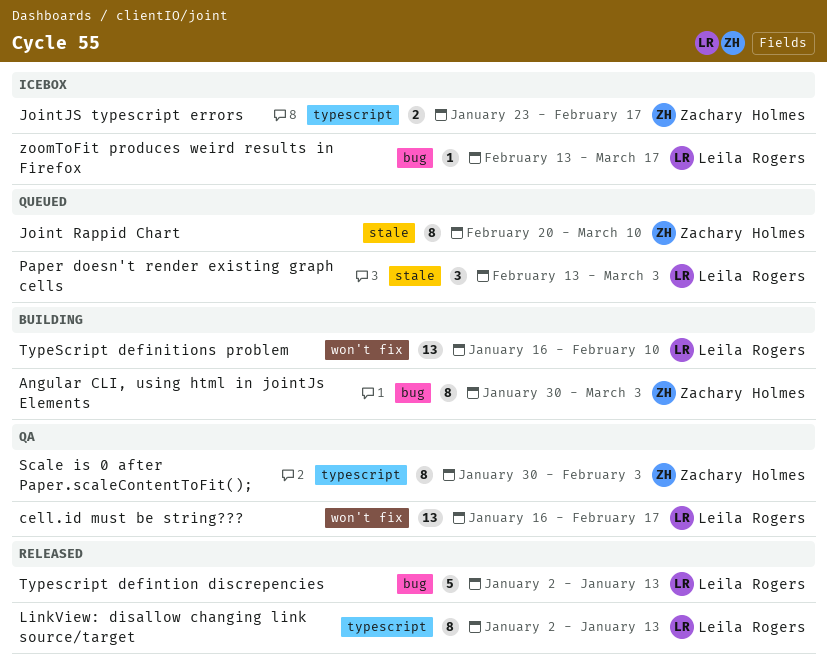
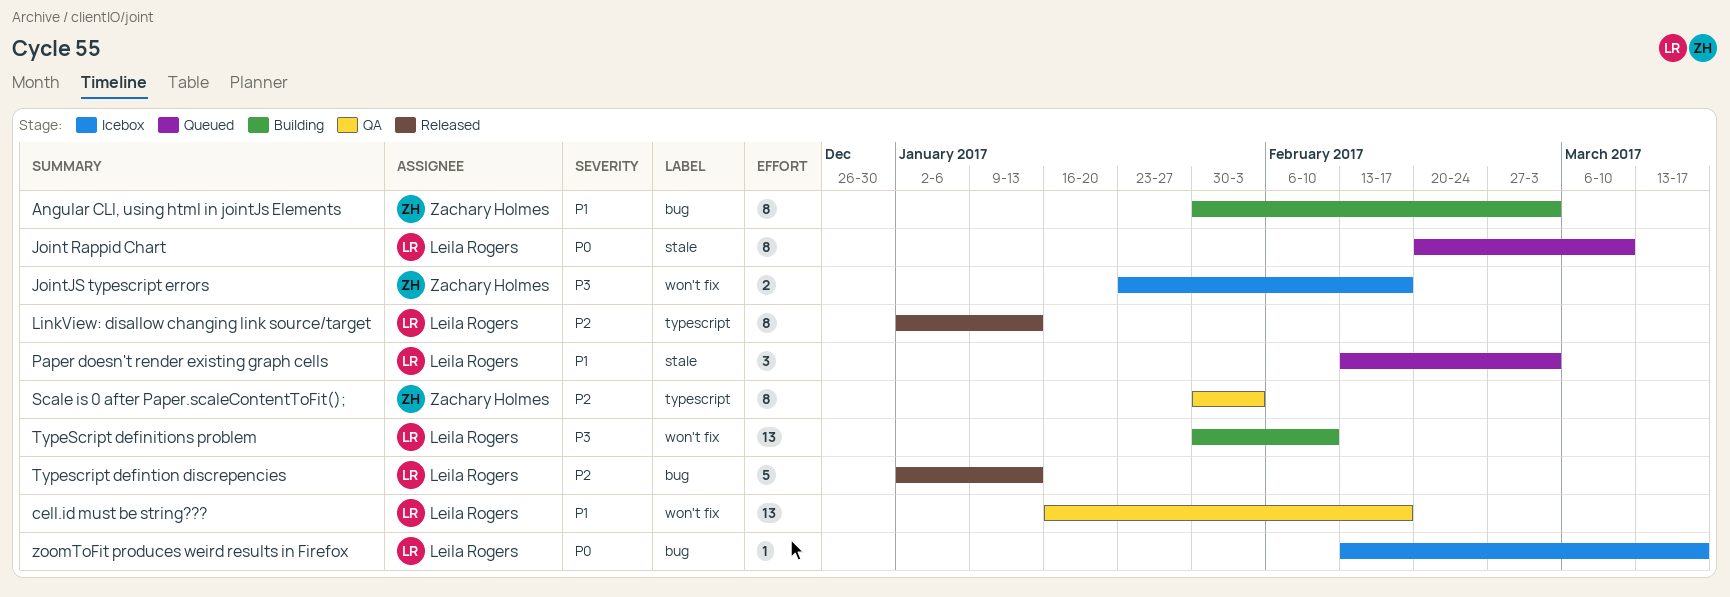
Joint Rappid Chart, owner: Zachary Holmes -> Leila Rogers
JointJS typescript errors, label: typescript -> won't fix
TypeScript definitions problem, start: Jan 16 -> Jan 30

